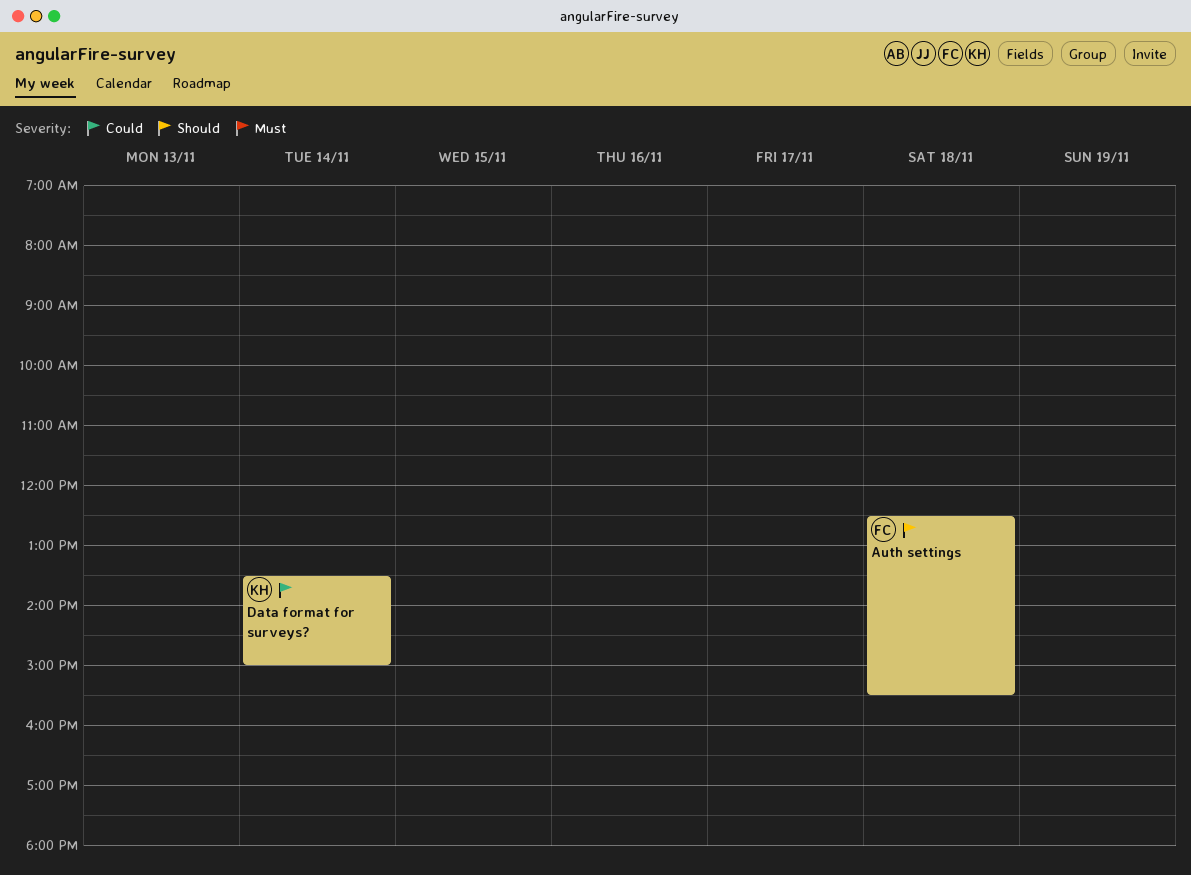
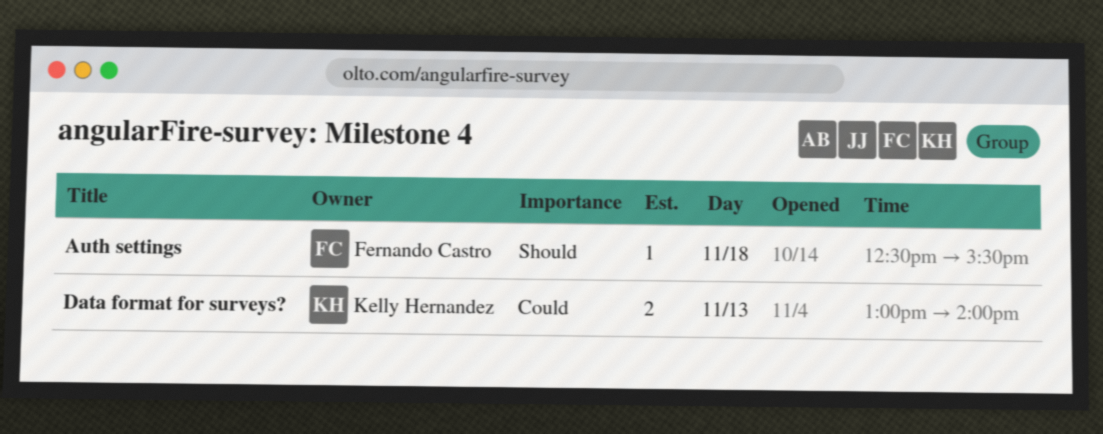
Data format for surveys?, day: Nov 14 -> Nov 13
Data format for surveys?, begins: 13:30 -> 13:00
Data format for surveys?, ends: 15:00 -> 14:00

